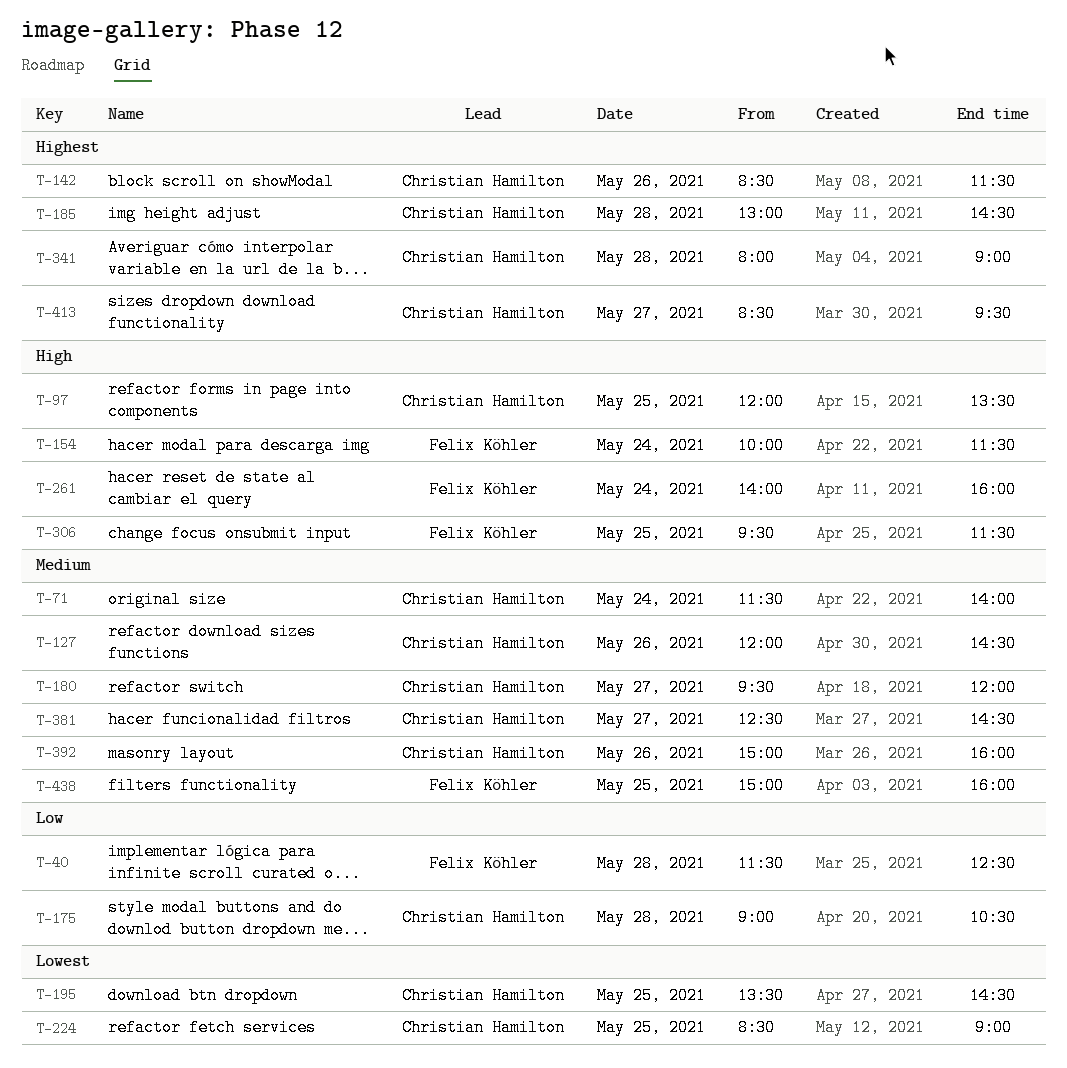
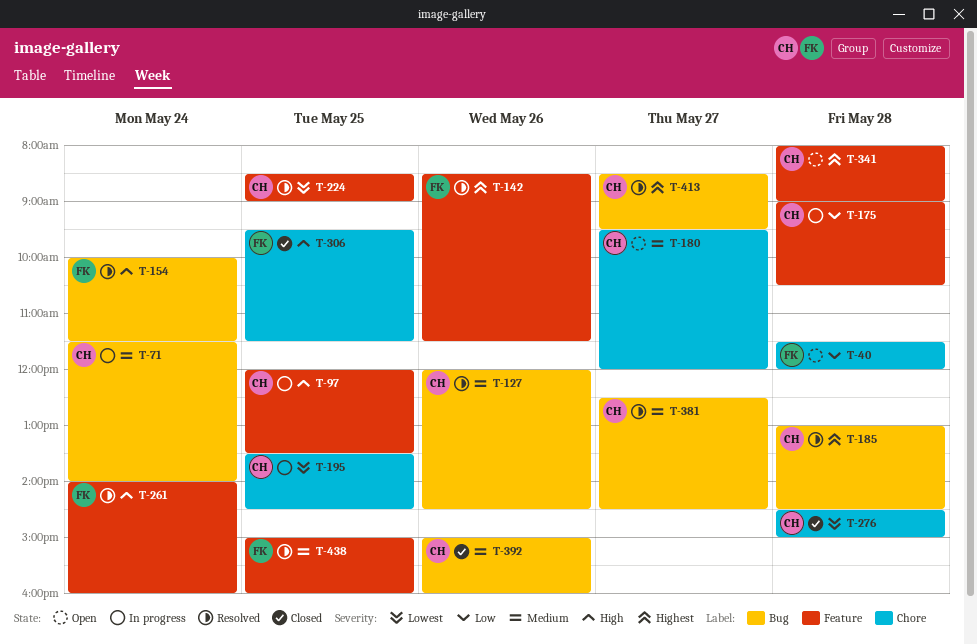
T-40, ends: 12:30 -> 12:00
T-142, owner: Christian Hamilton -> Felix Köhler
T-276: none -> present

